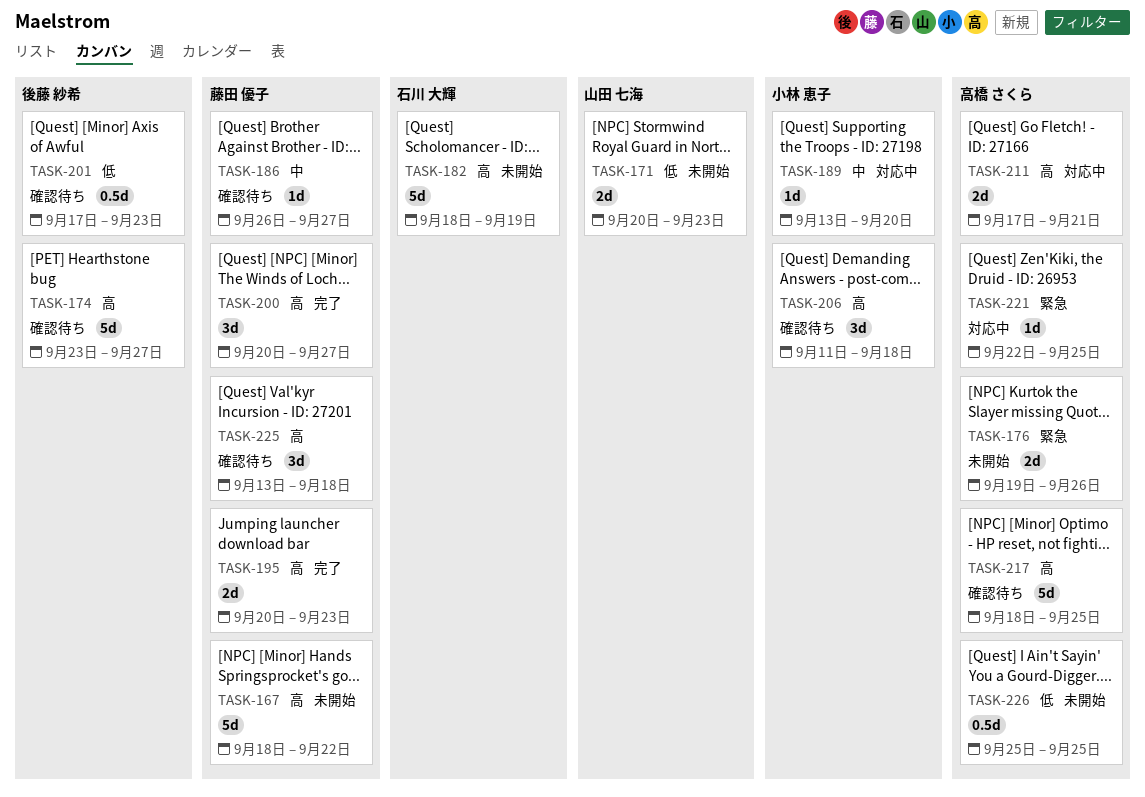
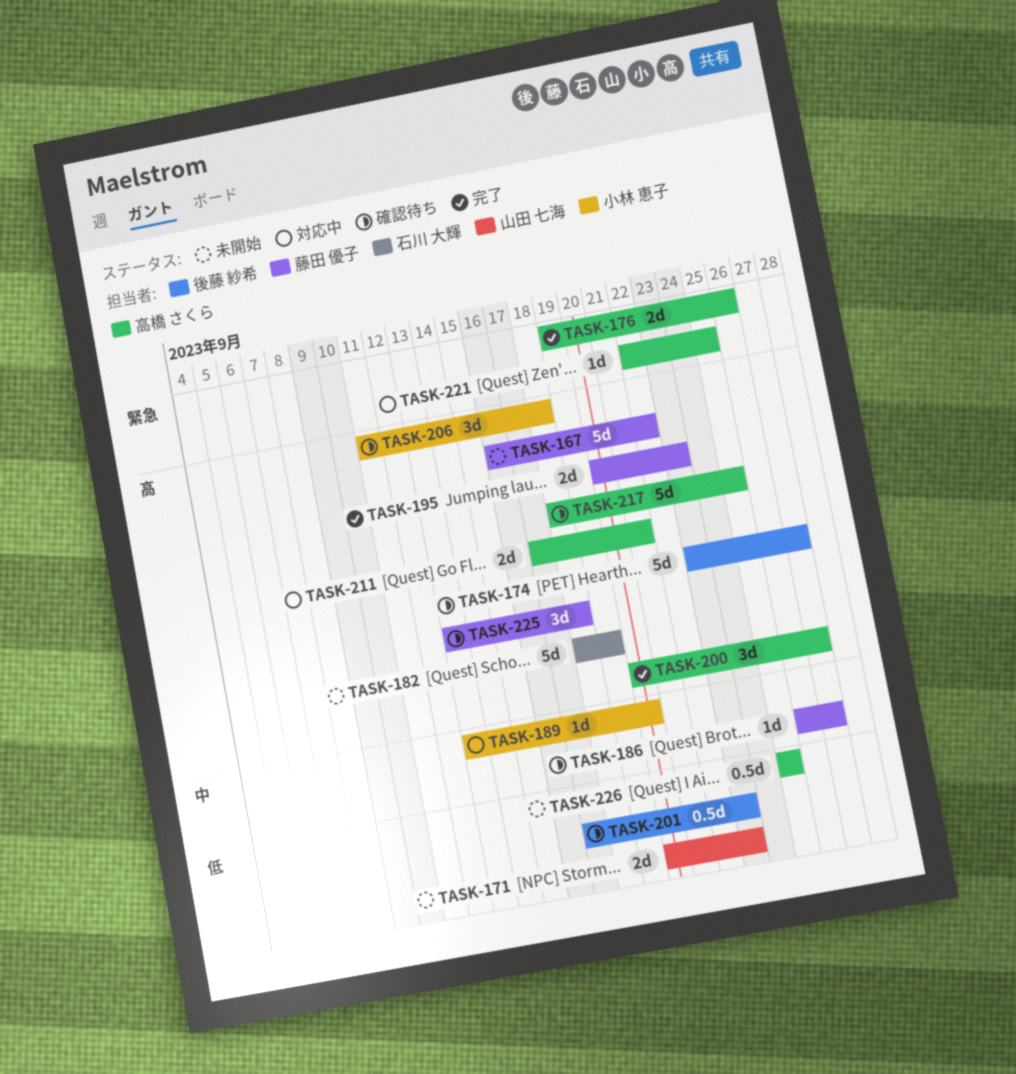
TASK-167, start: Sep 18 -> Sep 16
TASK-176, status: 未開始 -> 完了
TASK-200, owner: 藤田 優子 -> 高橋 さくら

